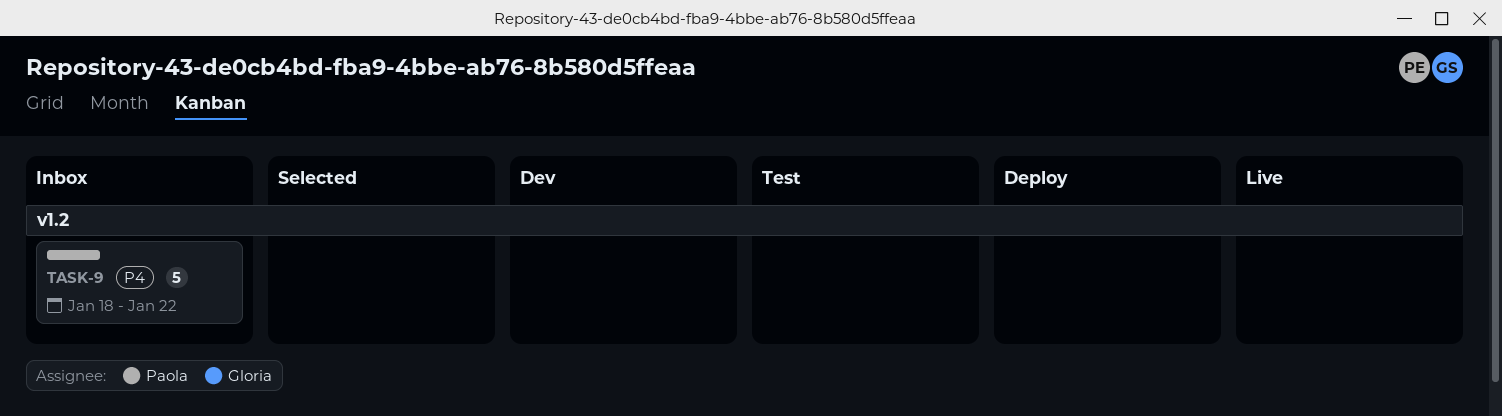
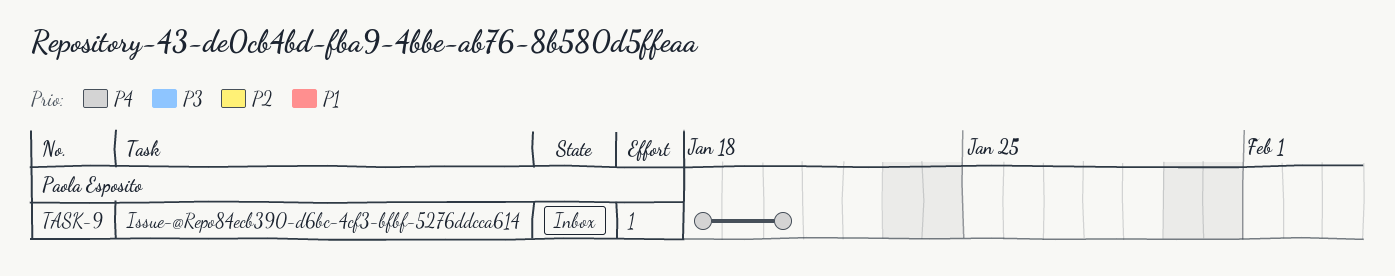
TASK-9, estimate: 5 -> 1
TASK-9, due: Jan 22 -> Jan 20

